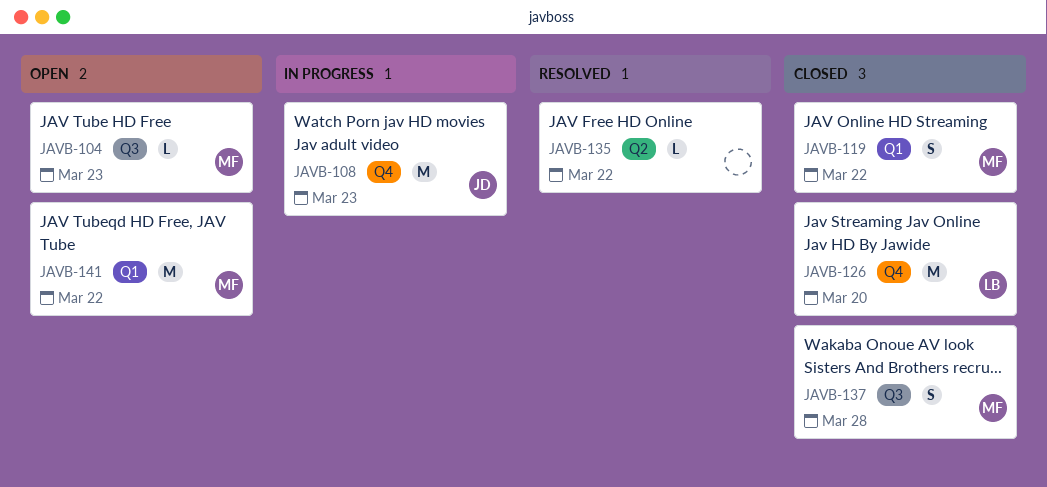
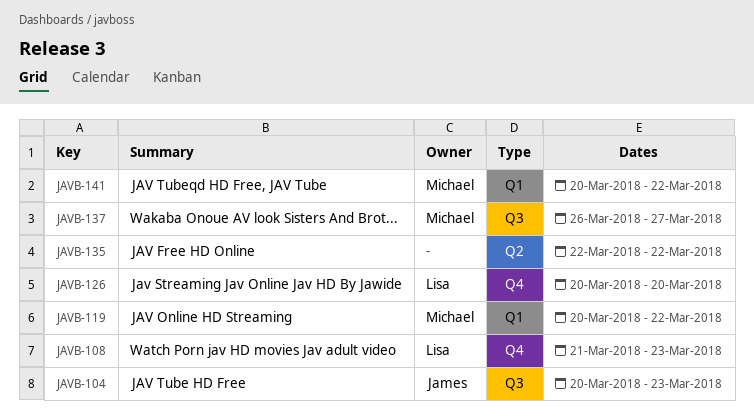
JAVB-104, owner: Michael -> James
JAVB-108, owner: James -> Lisa
JAVB-137, due: Mar 28 -> Mar 27

